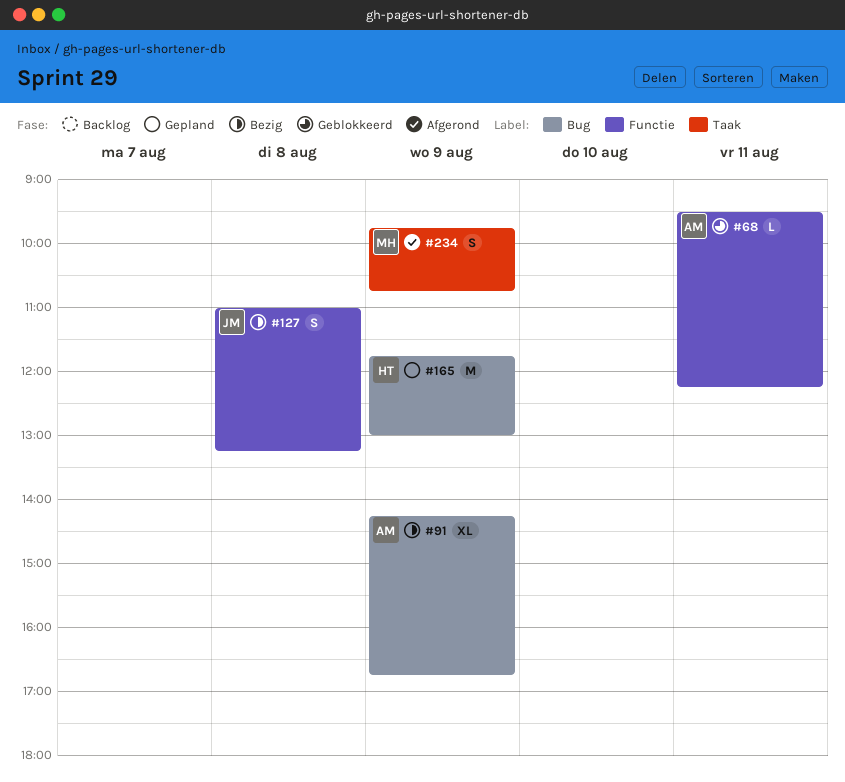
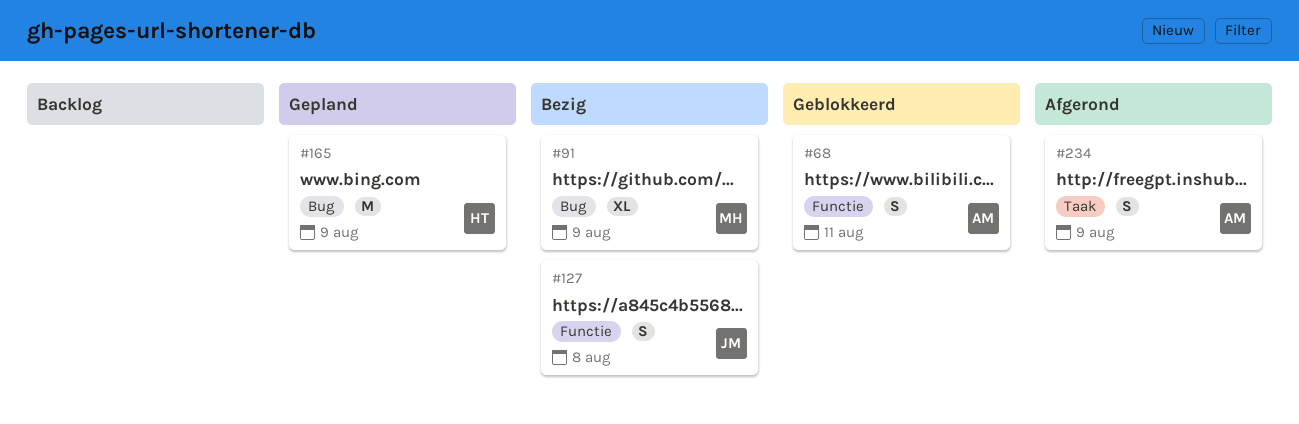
#68, estimate: L -> S
#91, owner: AM -> MH
#234, owner: MH -> AM

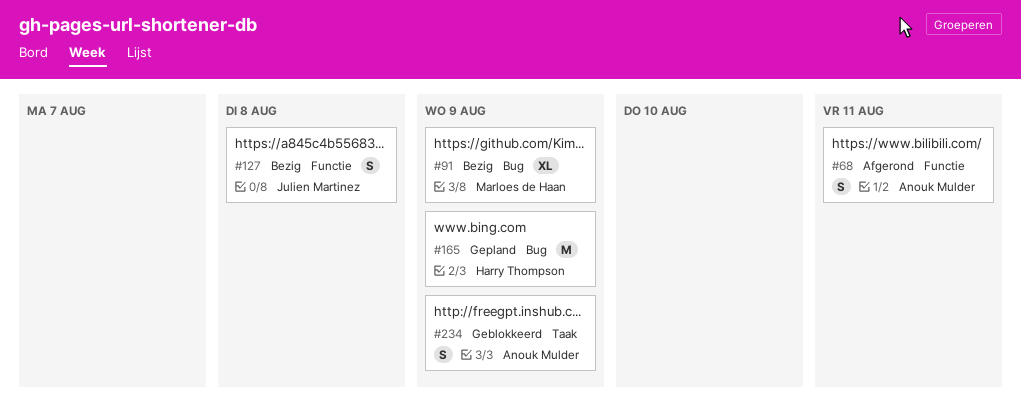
#68, status: Geblokkeerd -> Afgerond
#234, status: Afgerond -> Geblokkeerd

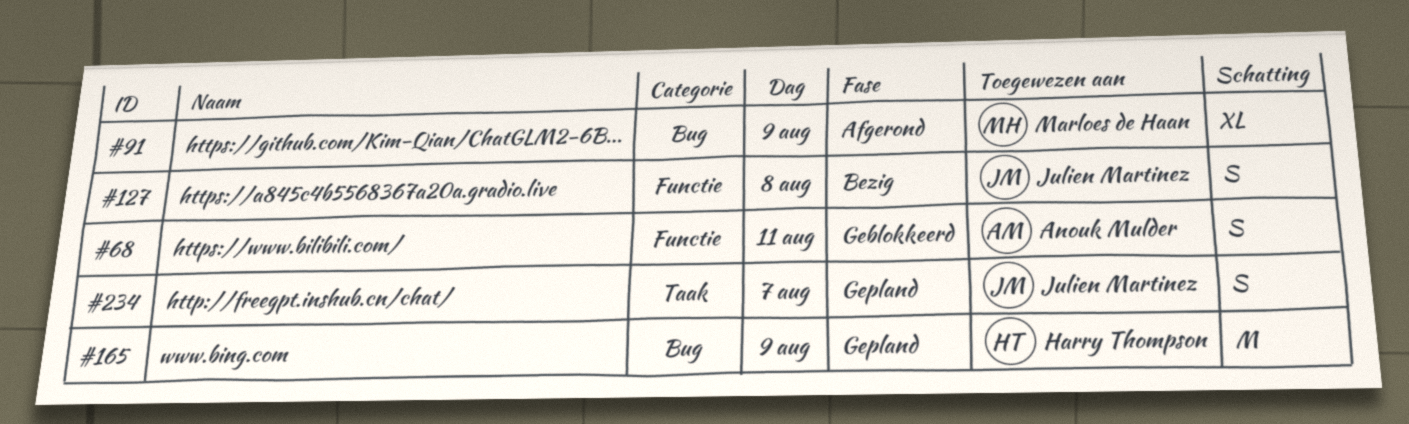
#68, status: Afgerond -> Geblokkeerd
#91, status: Bezig -> Afgerond
#234, status: Geblokkeerd -> Gepland
#234, owner: Anouk Mulder -> Julien Martinez
#234, day: Aug 9 -> Aug 7

